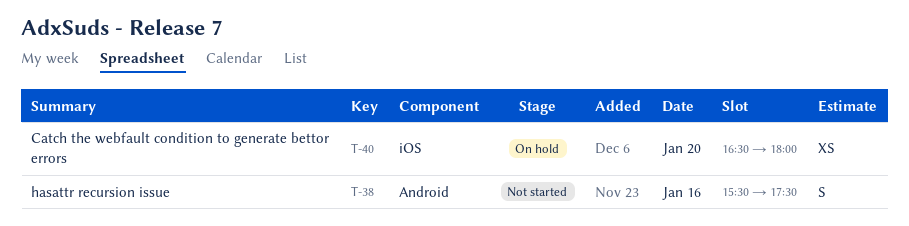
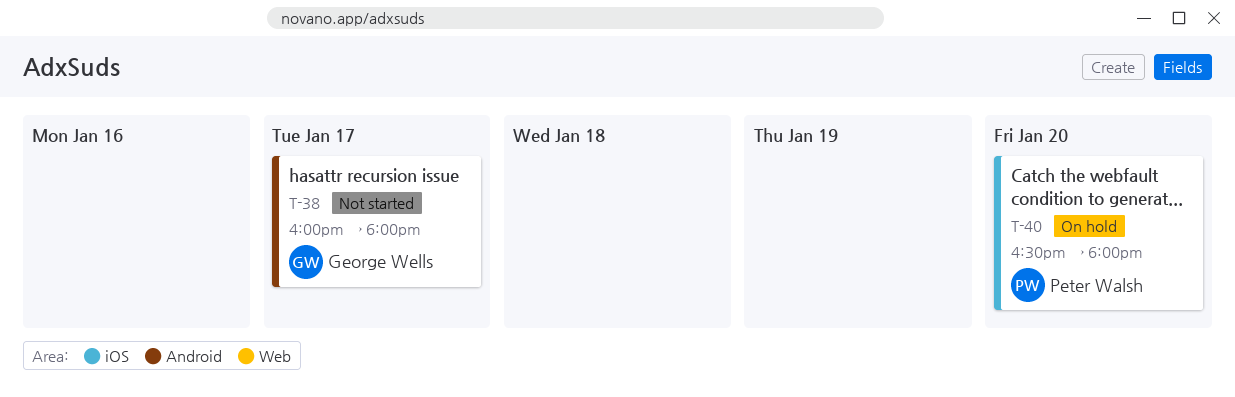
T-38, day: Jan 16 -> Jan 17
T-38, begins: 15:30 -> 16:00
T-38, ends: 17:30 -> 18:00

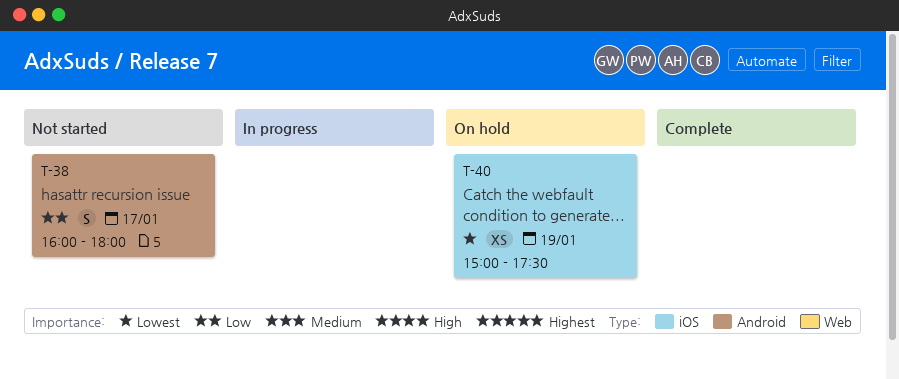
T-40, day: Jan 20 -> Jan 19
T-40, begins: 16:30 -> 15:00
T-40, ends: 18:00 -> 17:30

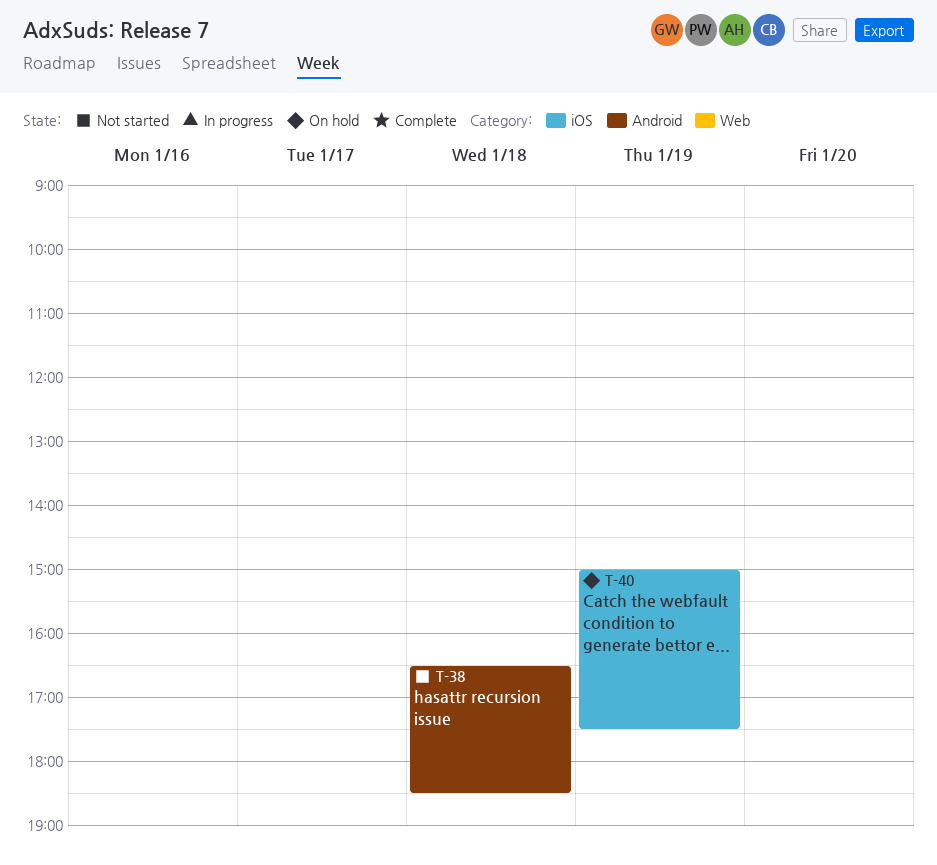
T-38, day: Jan 17 -> Jan 18
T-38, begins: 16:00 -> 16:30
T-38, ends: 18:00 -> 18:30

